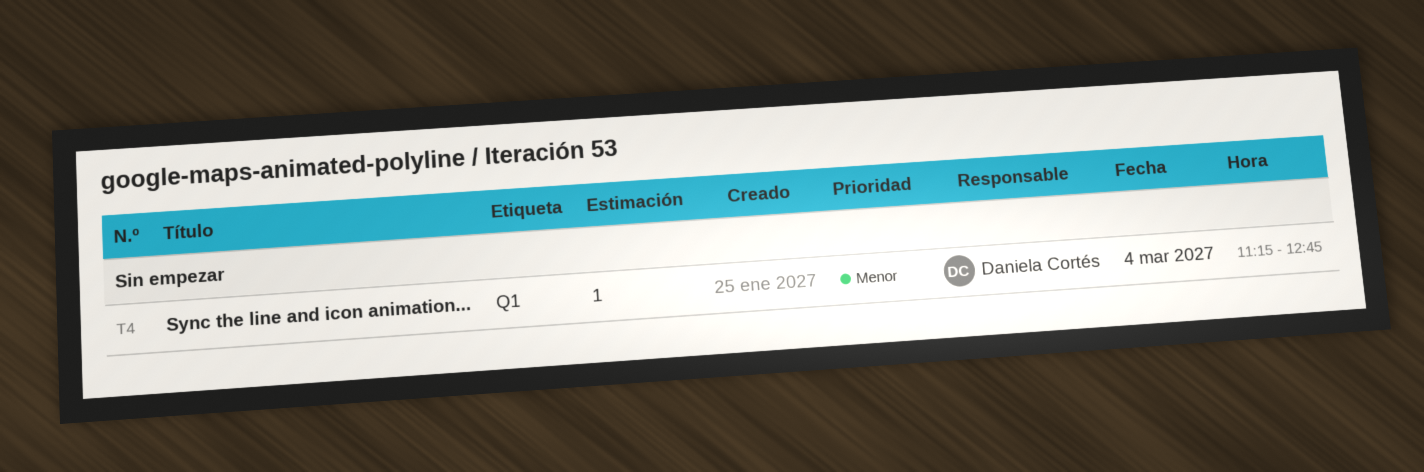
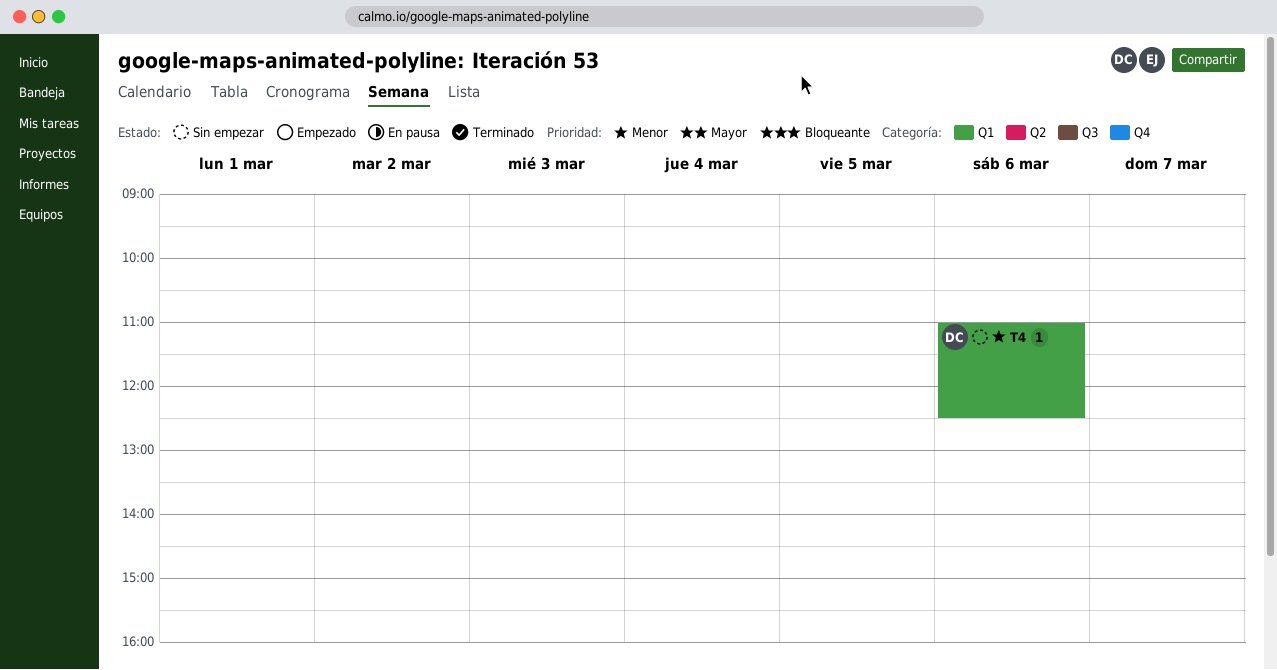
T4, day: Mar 4 -> Mar 6
T4, begins: 11:15 -> 11:00
T4, ends: 12:45 -> 12:30

